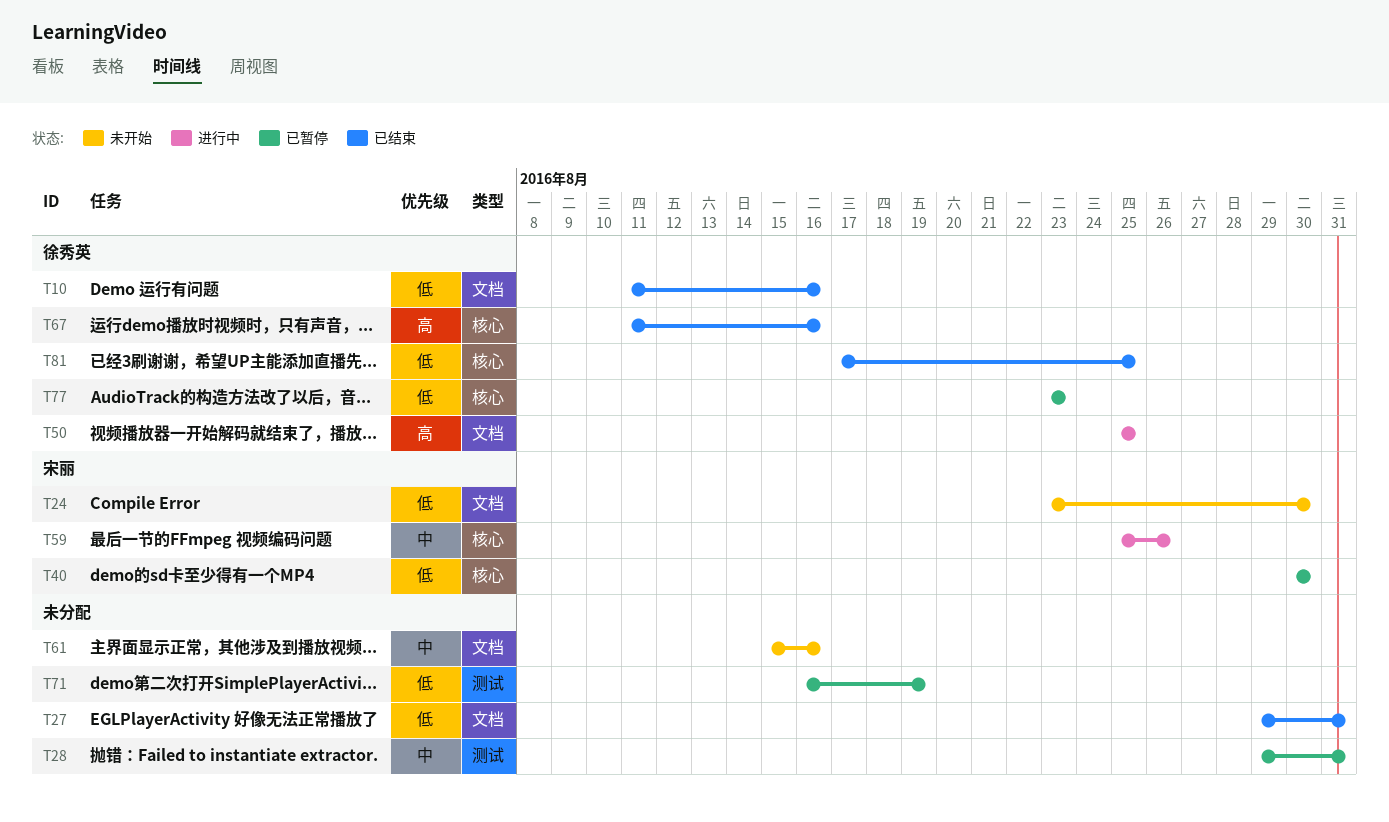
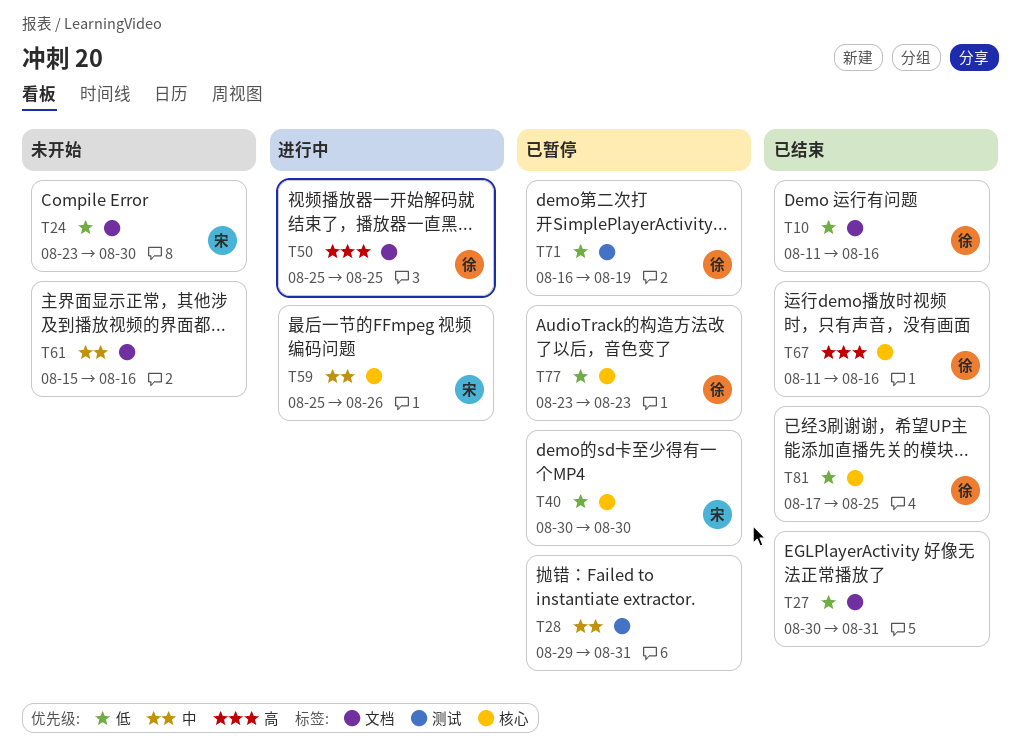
T27, start: Aug 29 -> Aug 30
T71, owner: none -> 徐秀英

